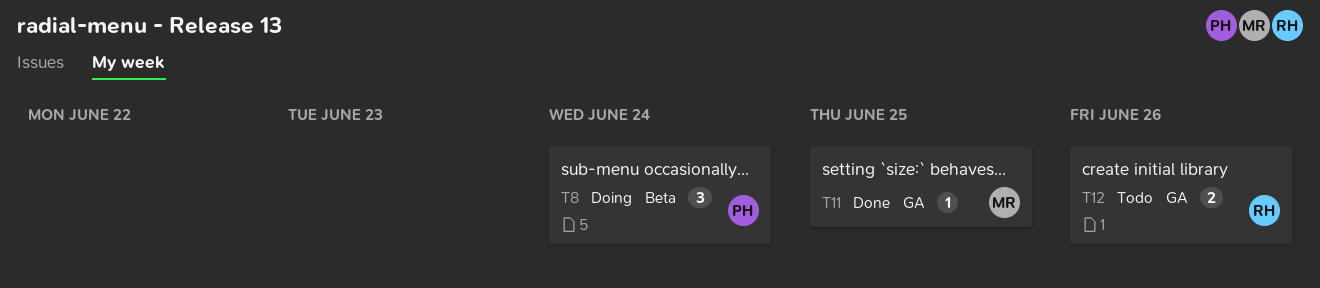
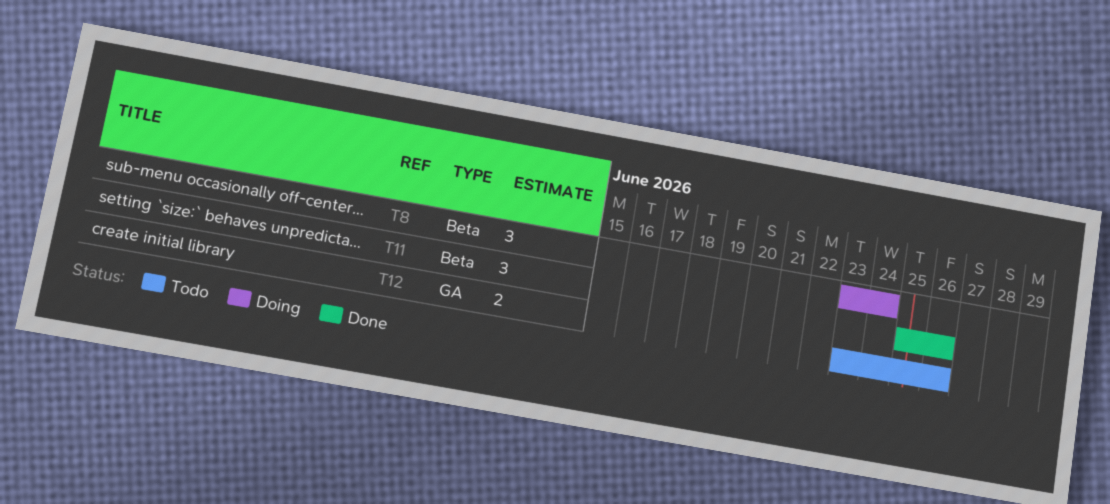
T11, label: GA -> Beta
T11, estimate: 1 -> 3
T11, due: Jun 25 -> Jun 26

